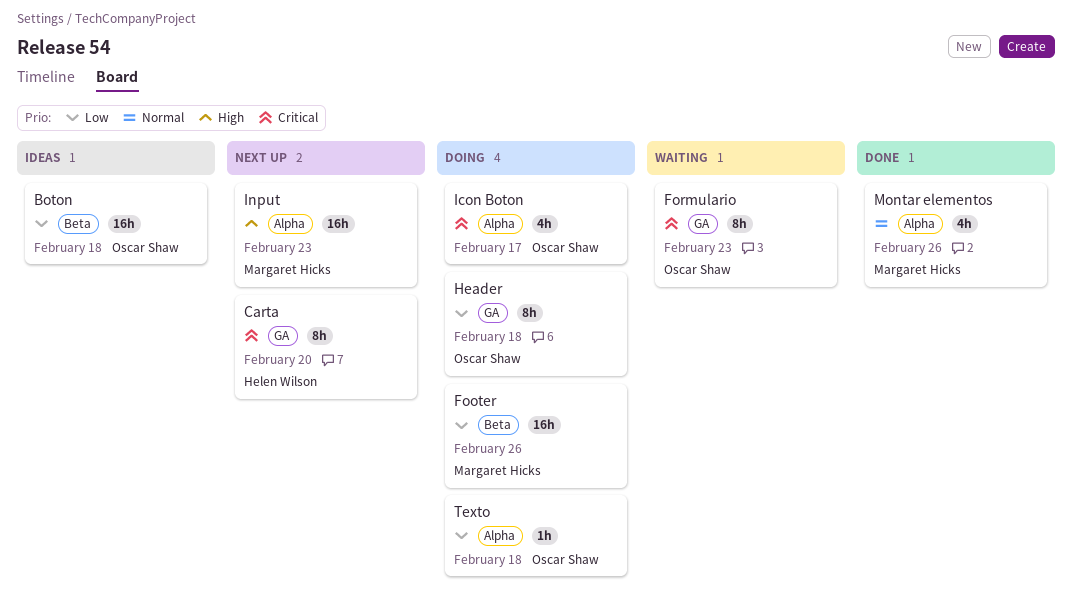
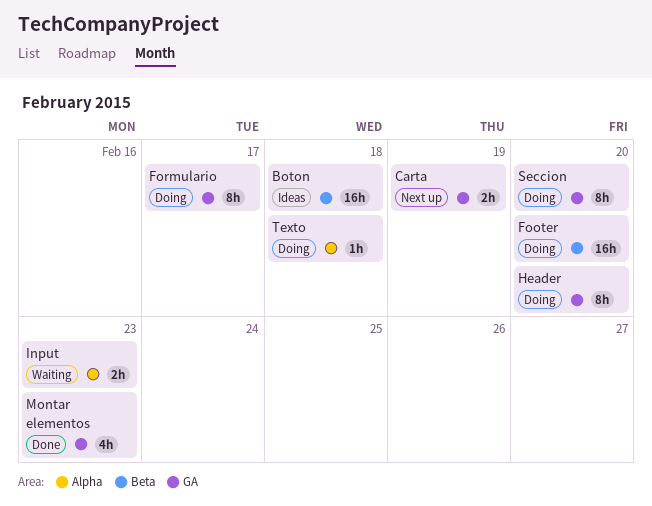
Carta, estimate: 8h -> 2h
Carta, due: Feb 20 -> Feb 19
Footer, due: Feb 26 -> Feb 20
Formulario, status: Waiting -> Doing
Formulario, due: Feb 23 -> Feb 17
Header, due: Feb 18 -> Feb 20
Icon Boton: present -> none
Input, status: Next up -> Waiting
Input, estimate: 16h -> 2h
Montar elementos, label: Alpha -> GA
Montar elementos, due: Feb 26 -> Feb 23
Seccion: none -> present

